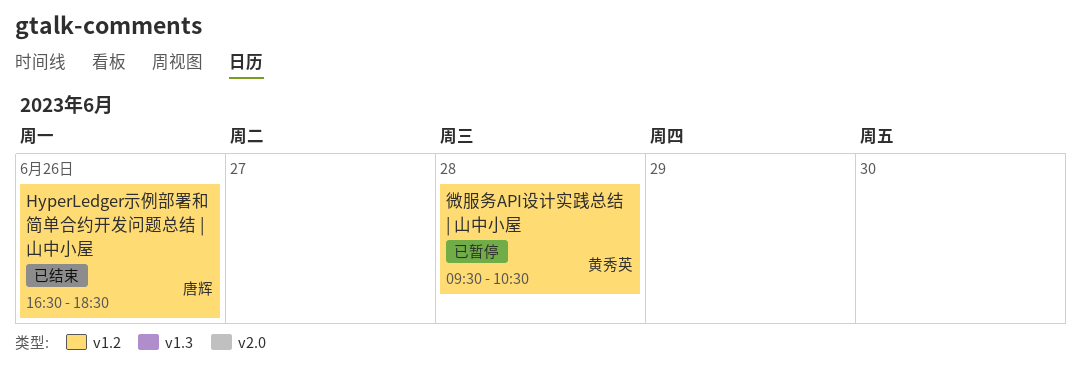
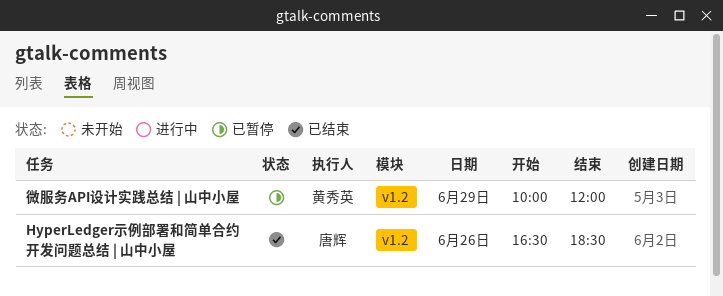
微服务API设计实践总结 | 山中小屋, day: Jun 28 -> Jun 29
微服务API设计实践总结 | 山中小屋, begins: 09:30 -> 10:00
微服务API设计实践总结 | 山中小屋, ends: 10:30 -> 12:00

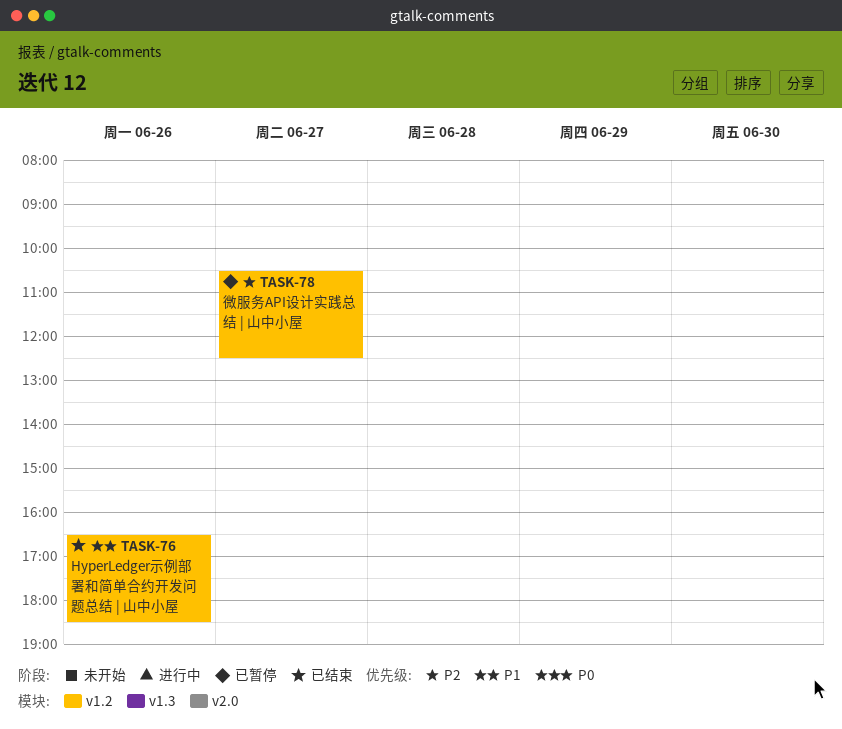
微服务API设计实践总结 | 山中小屋, day: Jun 29 -> Jun 27
微服务API设计实践总结 | 山中小屋, begins: 10:00 -> 10:30
微服务API设计实践总结 | 山中小屋, ends: 12:00 -> 12:30

